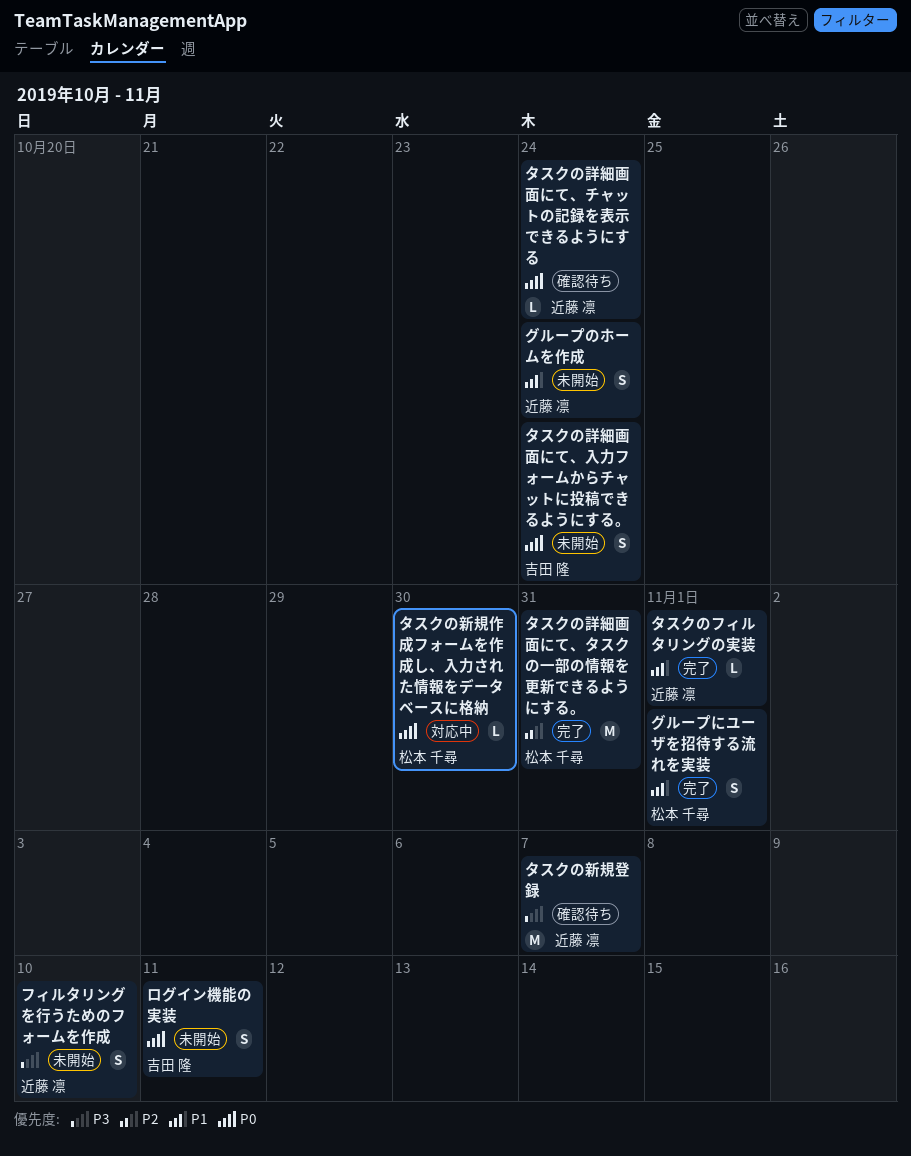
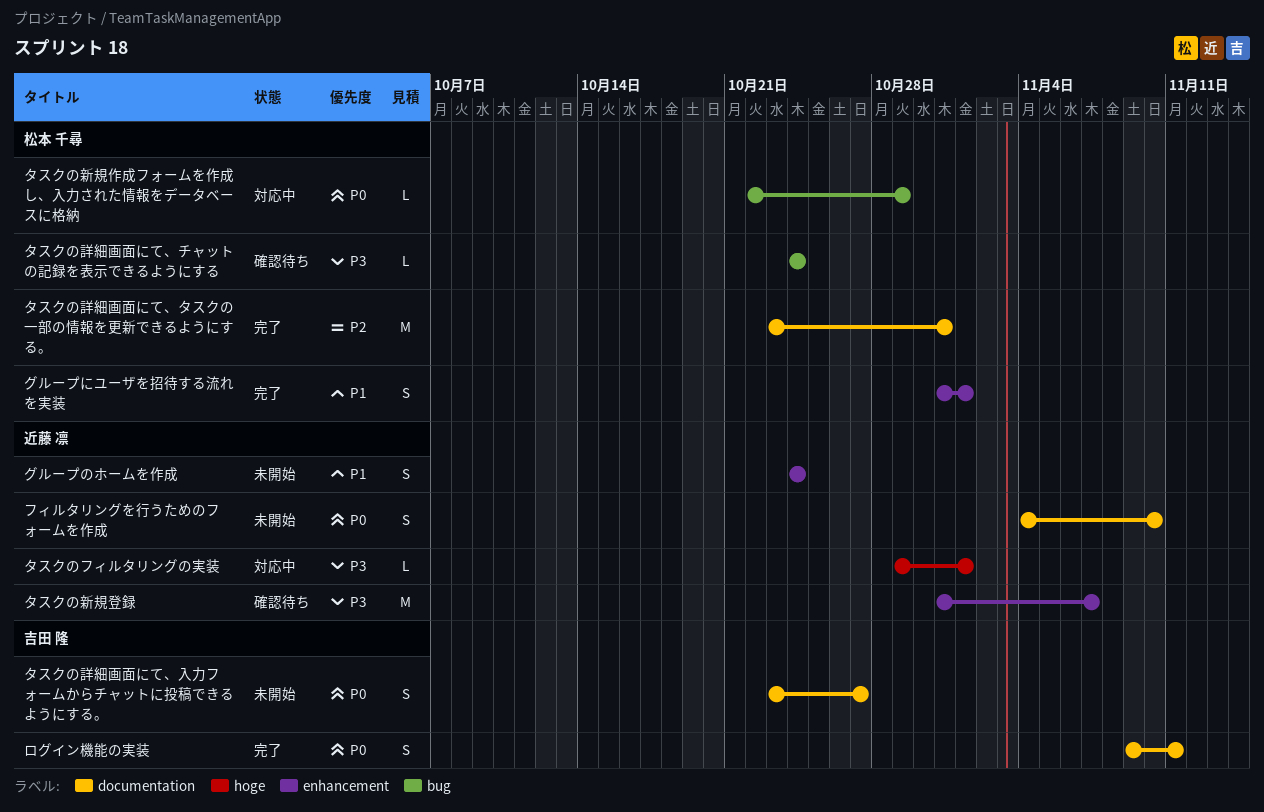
タスクのフィルタリングの実装, status: 完了 -> 対応中
タスクのフィルタリングの実装, priority: P1 -> P3
タスクの新規作成フォームを作成し、入力された情報をデータベースに格納, due: Oct 30 -> Oct 29
タスクの詳細画面にて、チャットの記録を表示できるようにする, owner: 近藤 凛 -> 松本 千尋
タスクの詳細画面にて、チャットの記録を表示できるようにする, priority: P0 -> P3
タスクの詳細画面にて、入力フォームからチャットに投稿できるようにする。, due: Oct 24 -> Oct 27
フィルタリングを行うためのフォームを作成, priority: P3 -> P0
ログイン機能の実装, status: 未開始 -> 完了

